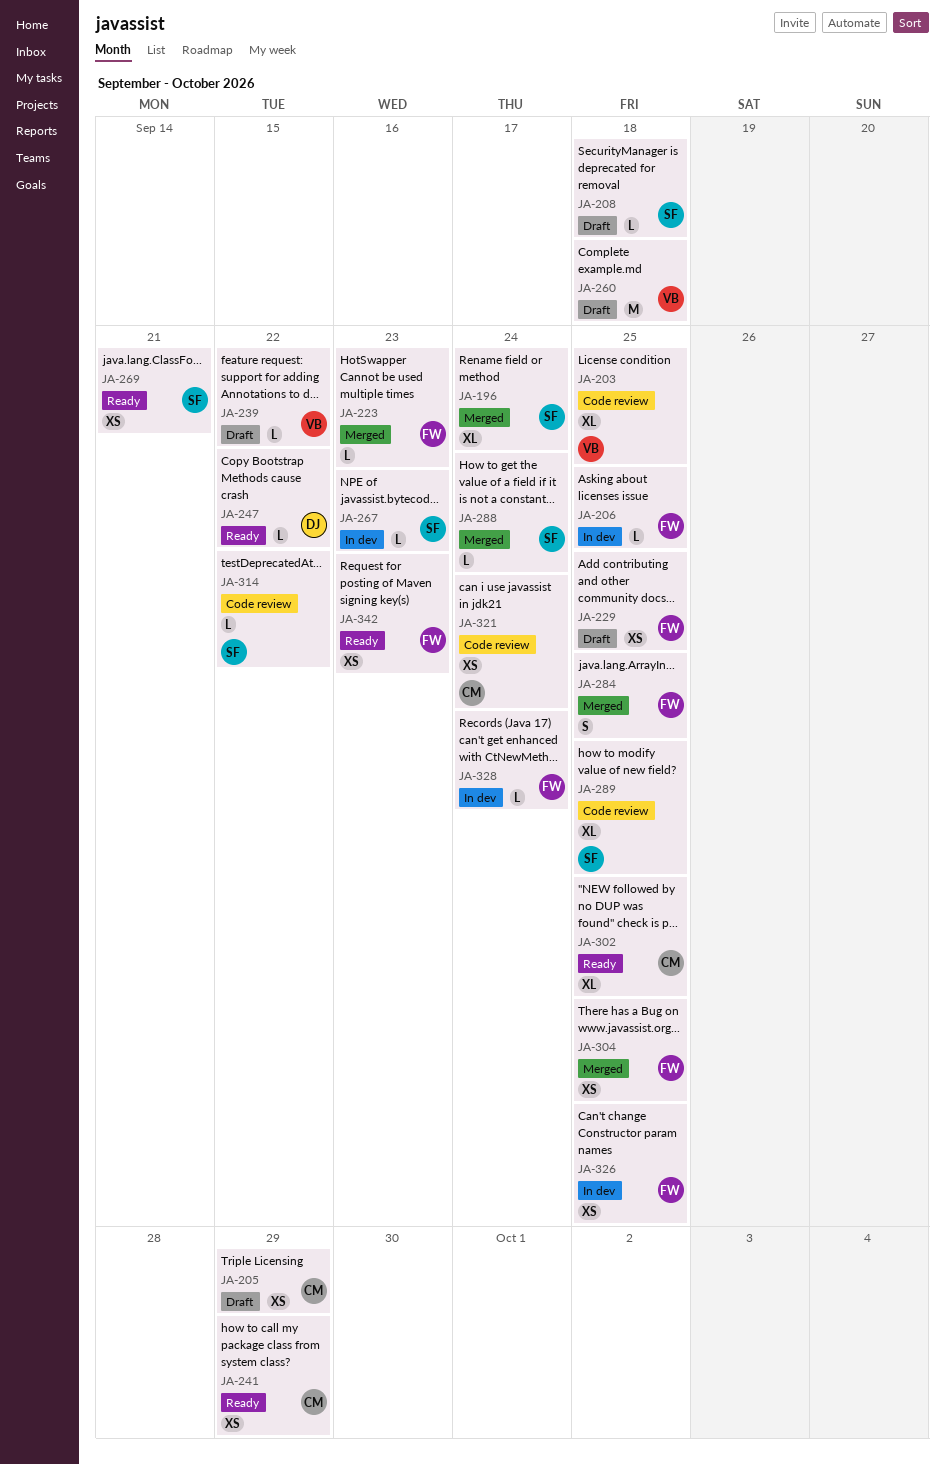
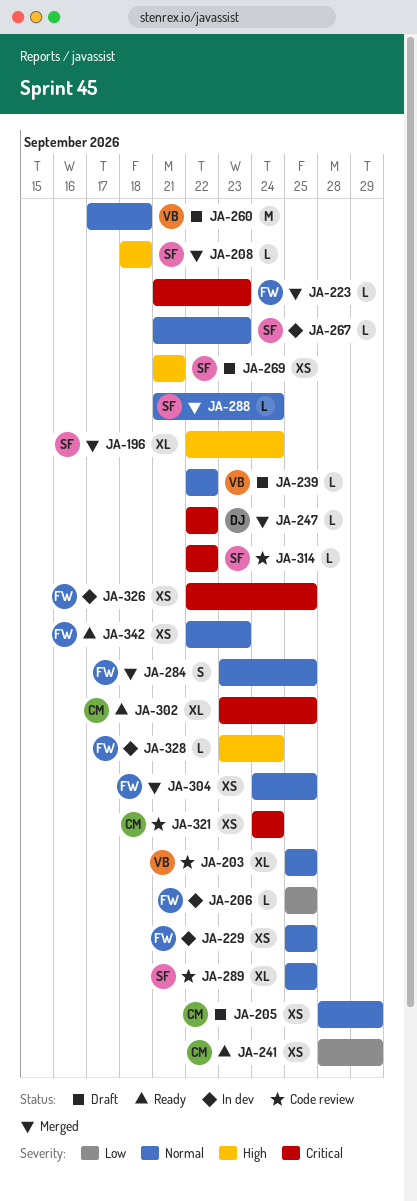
JA-208, status: Draft -> Merged
JA-229, status: Draft -> In dev
JA-247, status: Ready -> Merged
JA-269, status: Ready -> Draft

